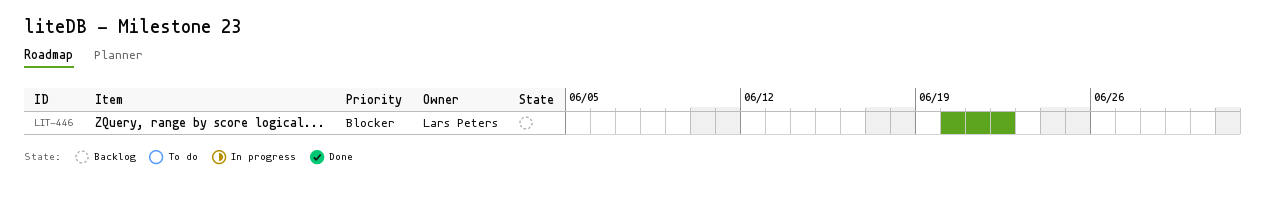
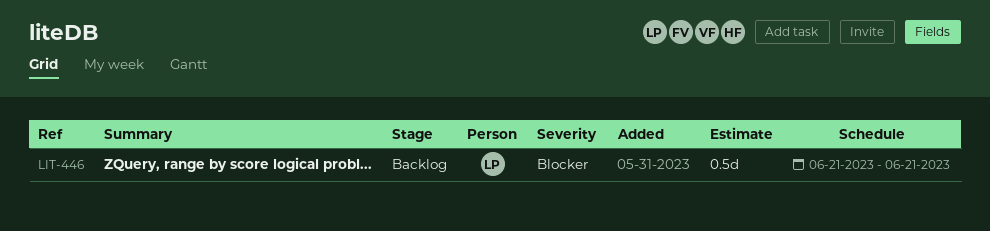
LIT-446, start: Jun 20 -> Jun 21
LIT-446, due: Jun 22 -> Jun 21

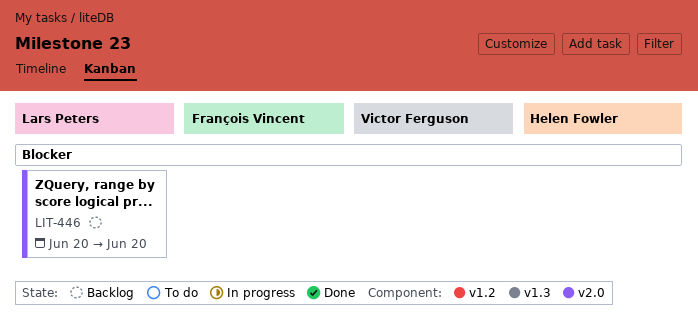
LIT-446, start: Jun 21 -> Jun 20
LIT-446, due: Jun 21 -> Jun 20

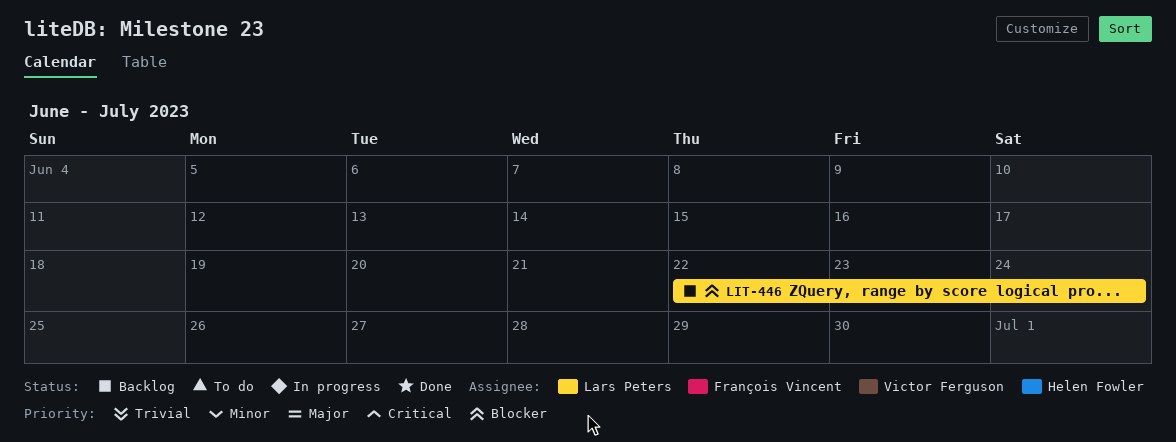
LIT-446, start: Jun 20 -> Jun 22
LIT-446, due: Jun 20 -> Jun 24

